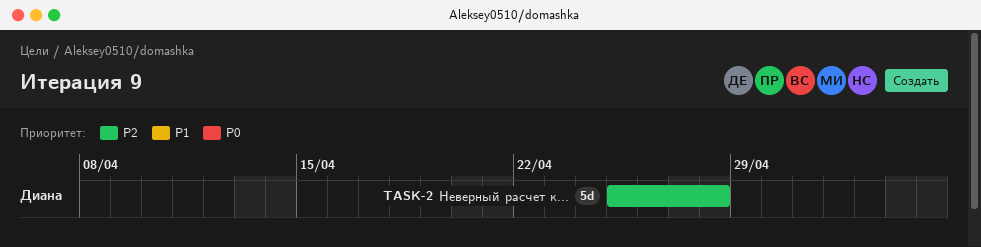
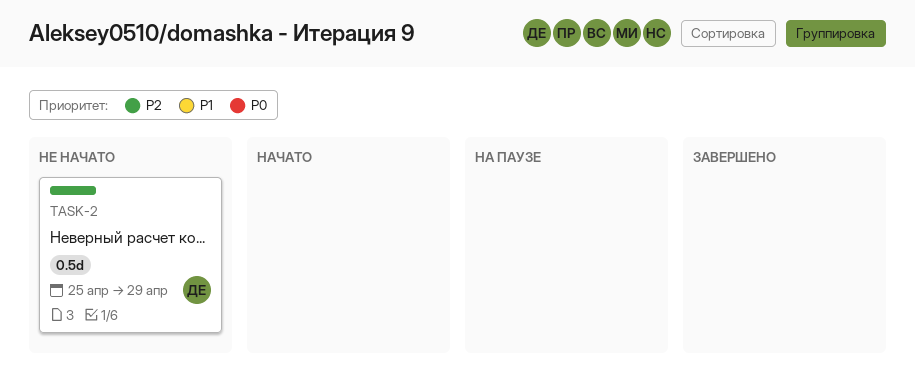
TASK-2, estimate: 5d -> 0.5d
TASK-2, due: Apr 28 -> Apr 29

